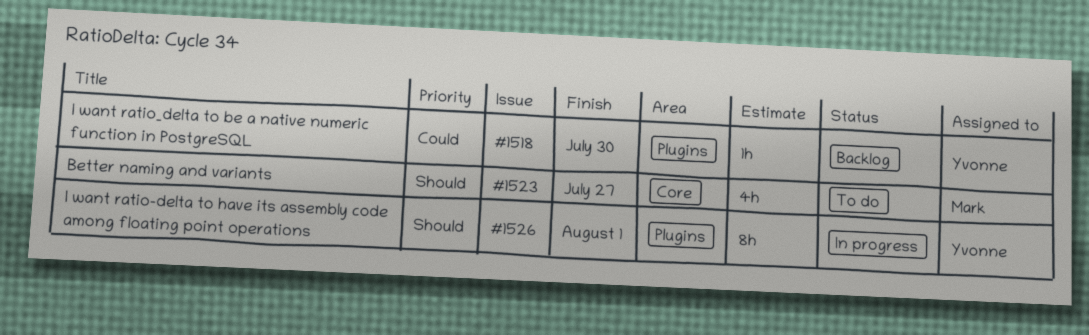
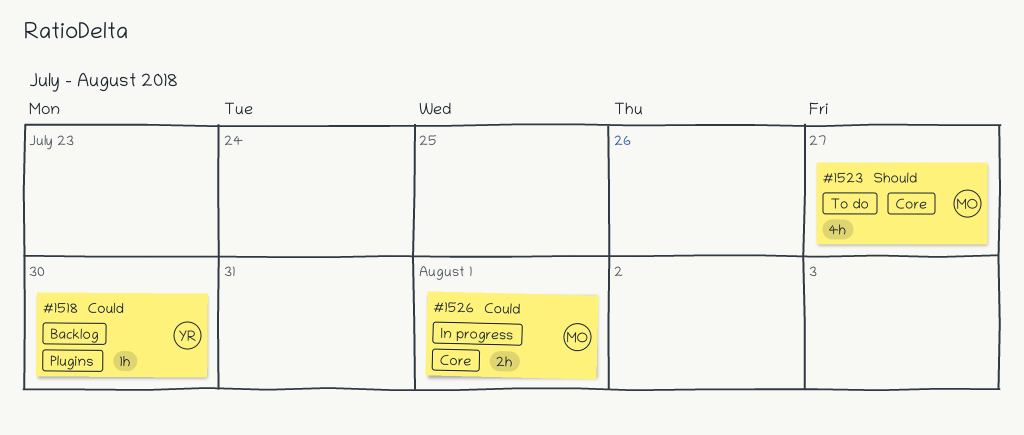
#1526, owner: Yvonne -> Mark
#1526, priority: Should -> Could
#1526, label: Plugins -> Core
#1526, estimate: 8h -> 2h

